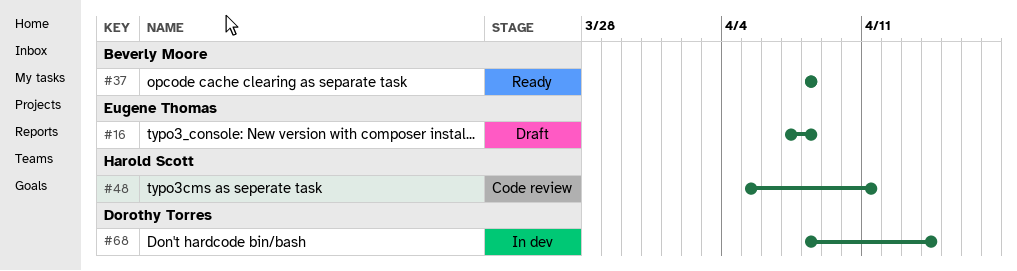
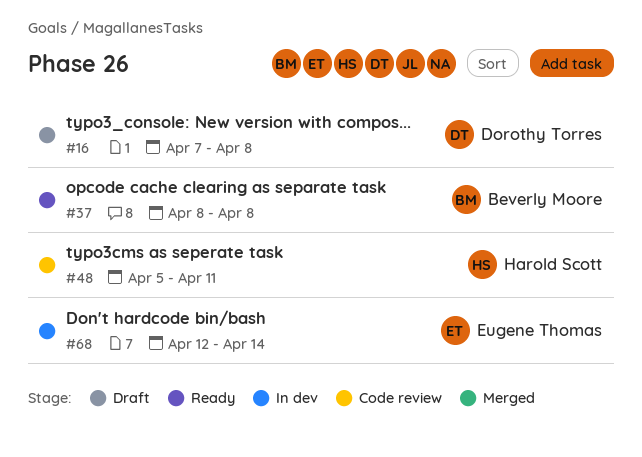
#16, owner: Eugene Thomas -> Dorothy Torres
#68, owner: Dorothy Torres -> Eugene Thomas
#68, start: Apr 8 -> Apr 12

